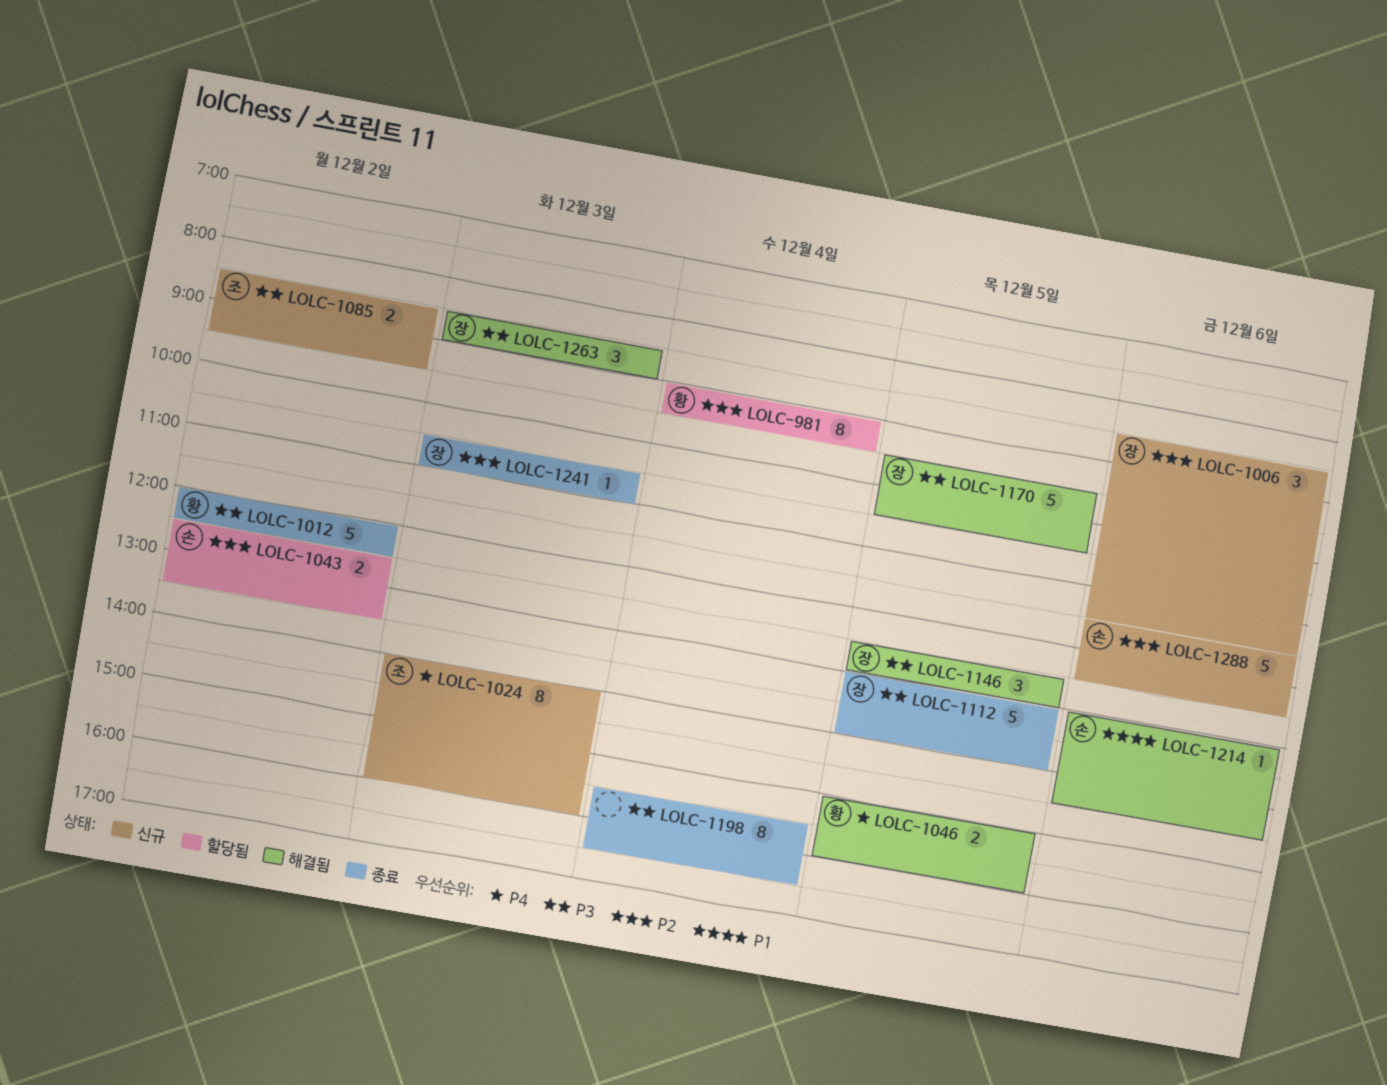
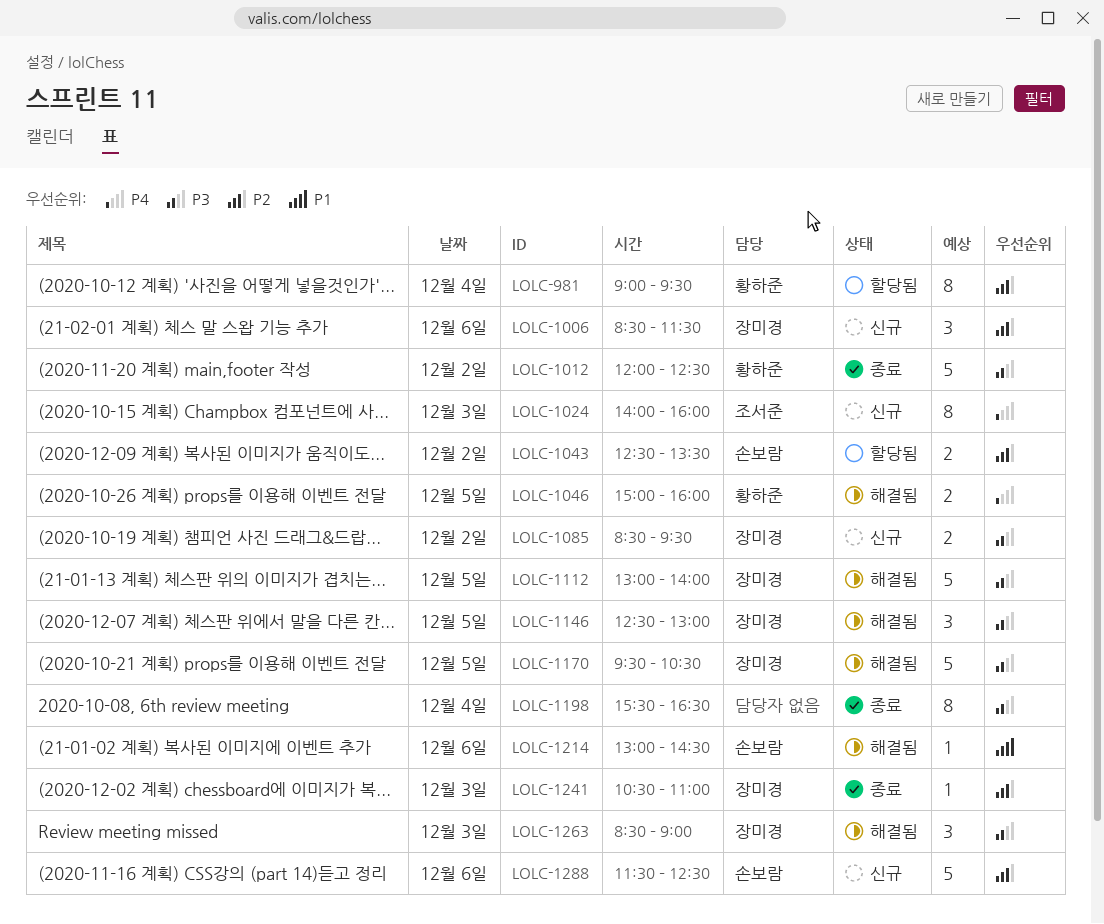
LOLC-1085, owner: 조서준 -> 장미경
LOLC-1112, status: 종료 -> 해결됨

